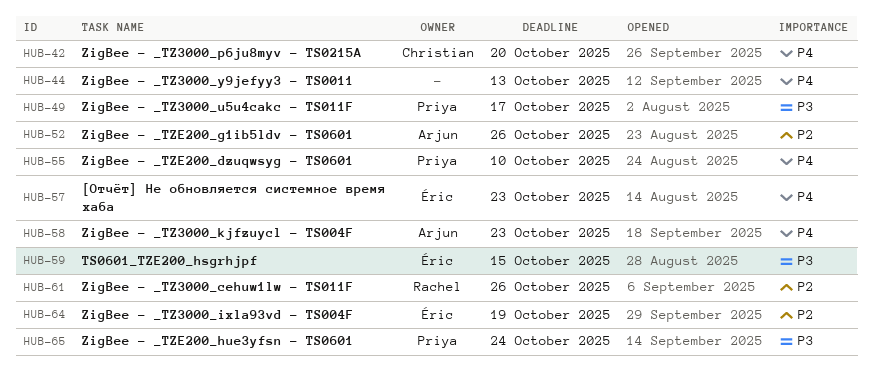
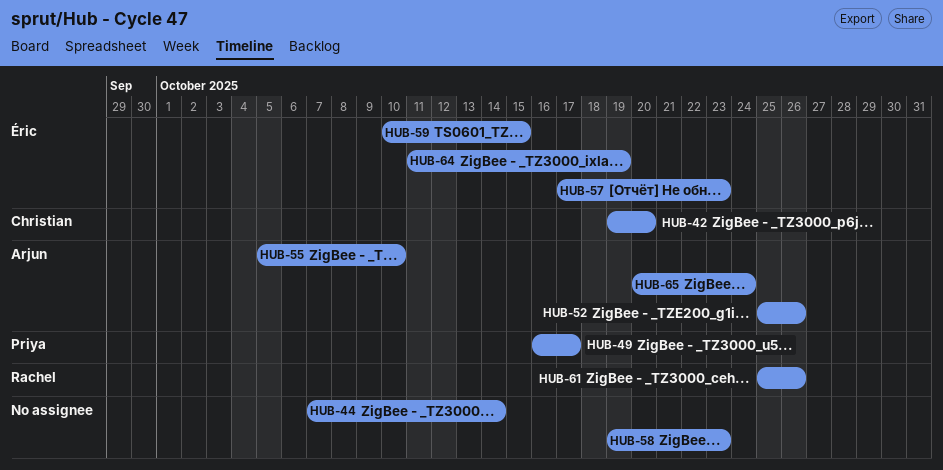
HUB-44, due: Oct 13 -> Oct 14
HUB-55, owner: Priya -> Arjun
HUB-58, owner: Arjun -> none
HUB-65, owner: Priya -> Arjun

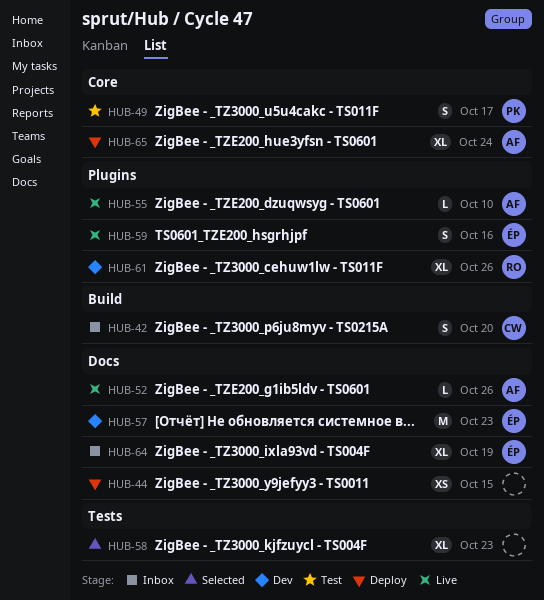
HUB-44, due: Oct 14 -> Oct 15
HUB-59, due: Oct 15 -> Oct 16

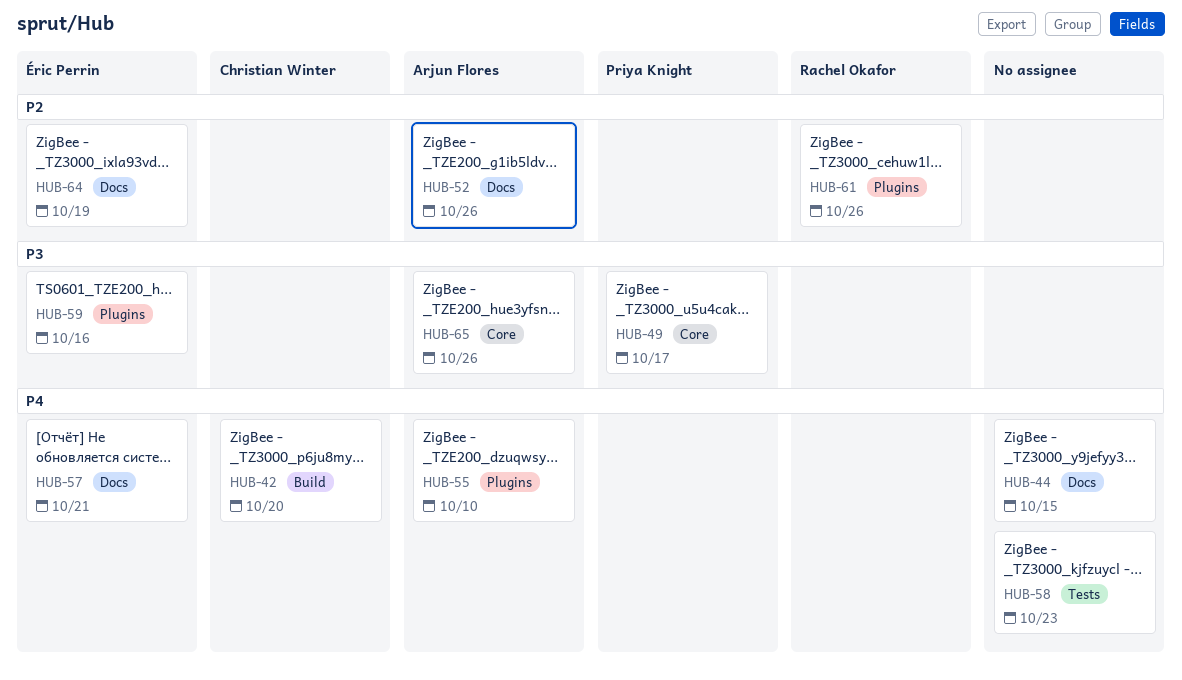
HUB-57, due: Oct 23 -> Oct 21
HUB-65, due: Oct 24 -> Oct 26

